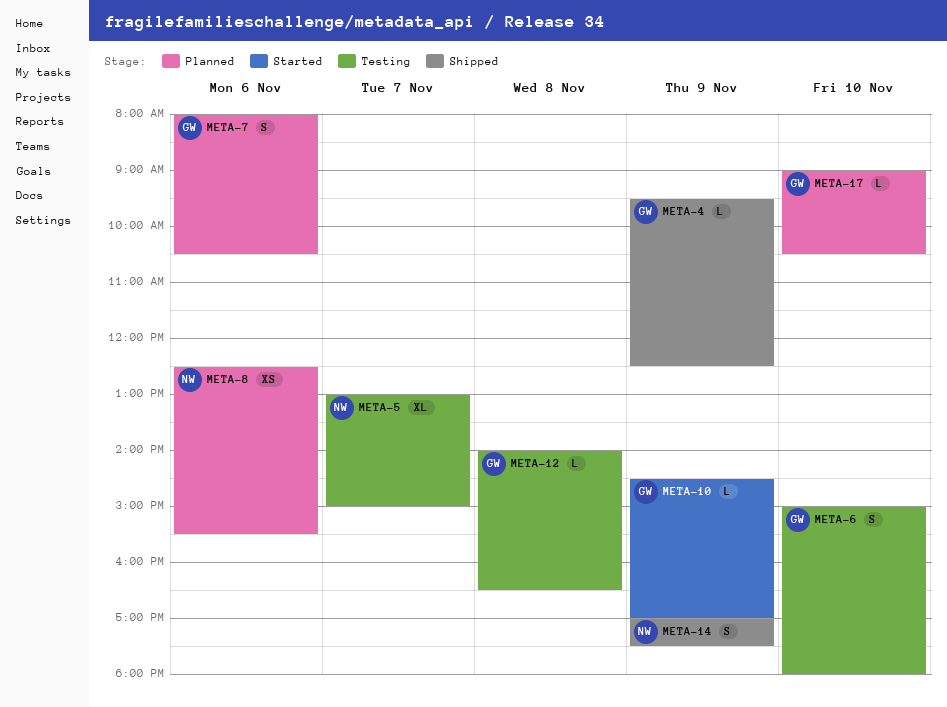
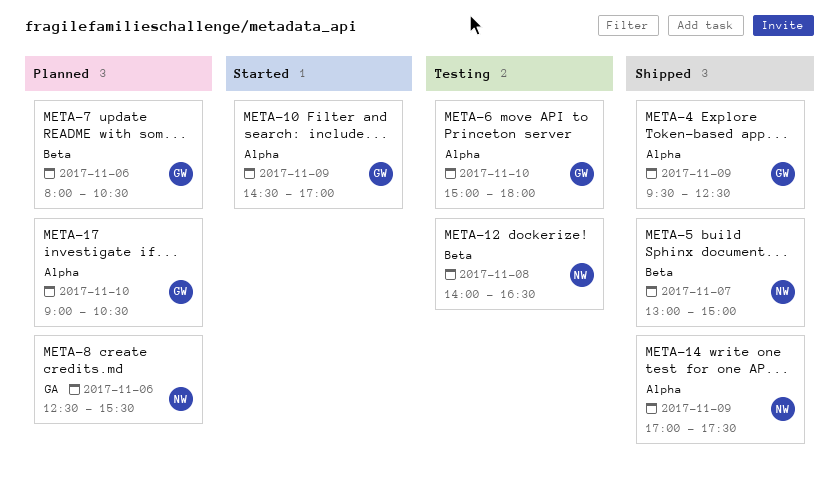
META-5, status: Testing -> Shipped
META-12, owner: GW -> NW

